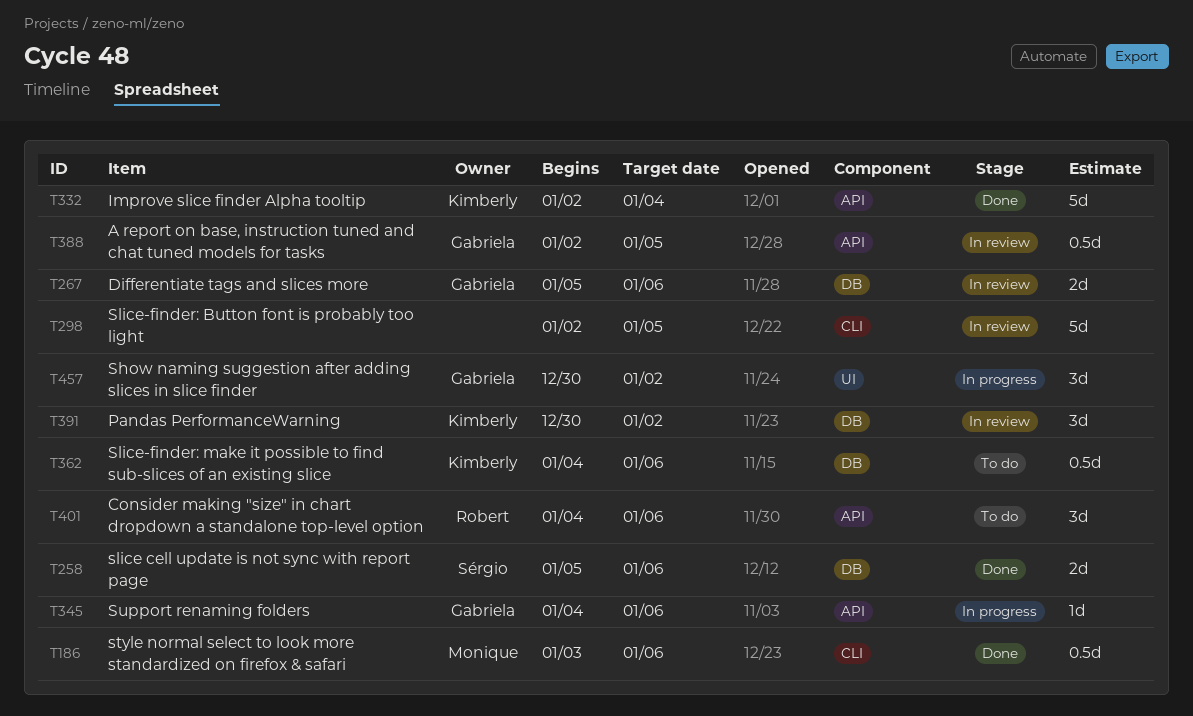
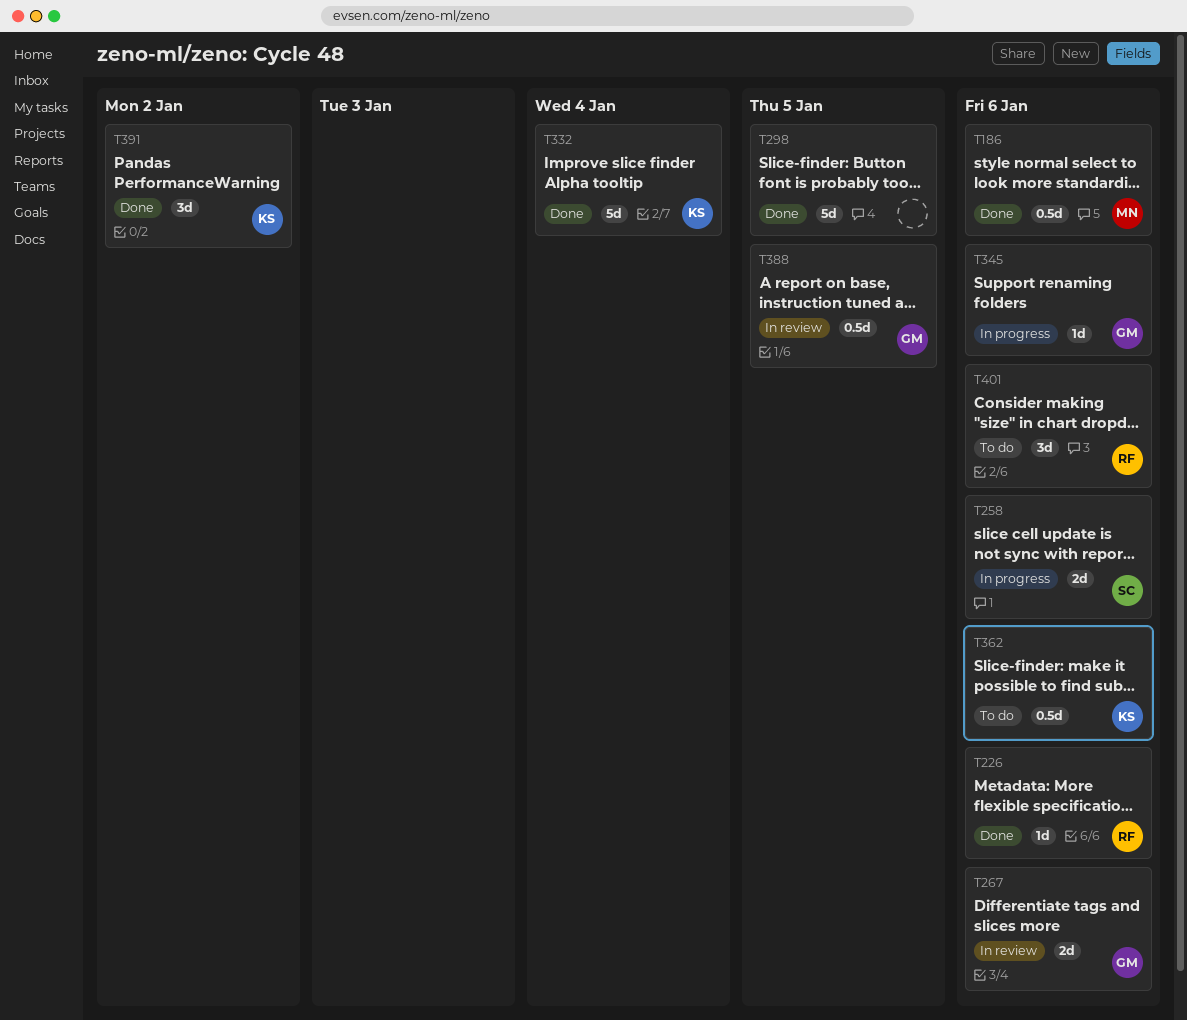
T226: none -> present
T258, status: Done -> In progress
T298, status: In review -> Done
T391, status: In review -> Done
T457: present -> none

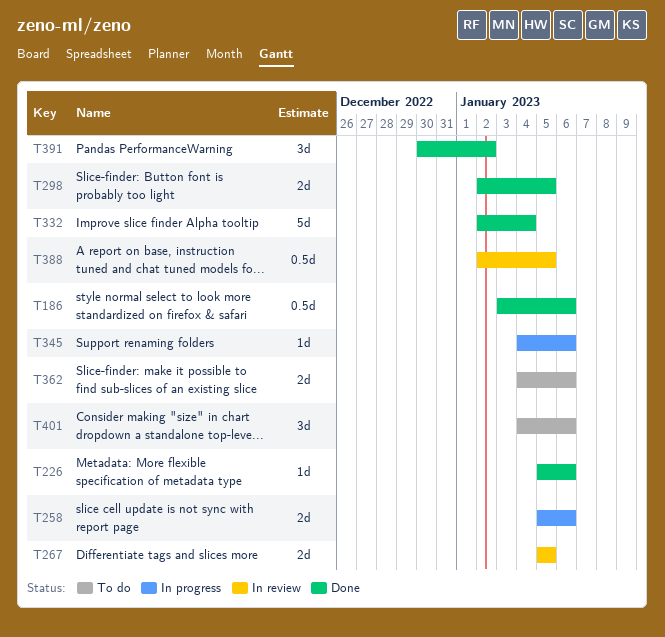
T267, due: Jan 6 -> Jan 5
T298, estimate: 5d -> 2d
T362, estimate: 0.5d -> 2d

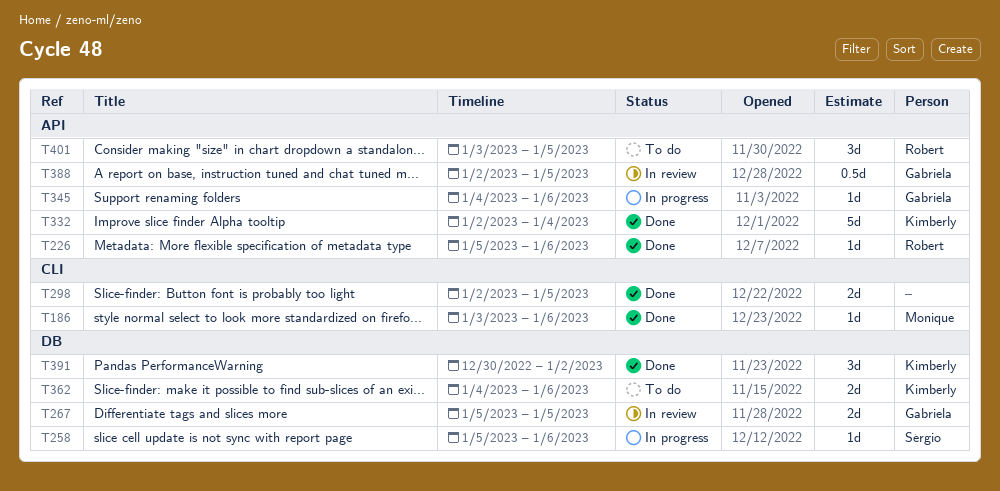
T186, estimate: 0.5d -> 1d
T258, estimate: 2d -> 1d
T401, start: Jan 4 -> Jan 3
T401, due: Jan 6 -> Jan 5

